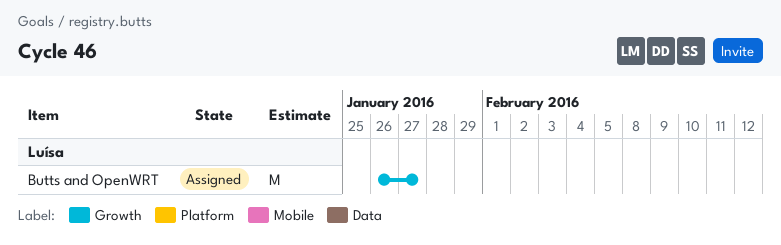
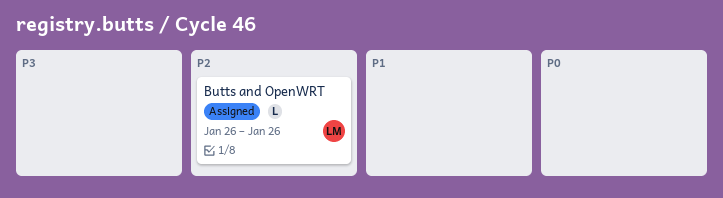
Butts and OpenWRT, estimate: M -> L
Butts and OpenWRT, due: Jan 27 -> Jan 26

